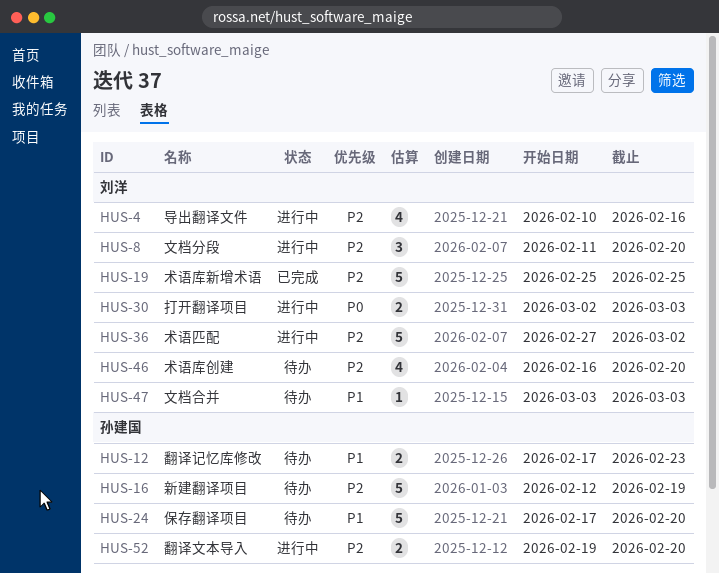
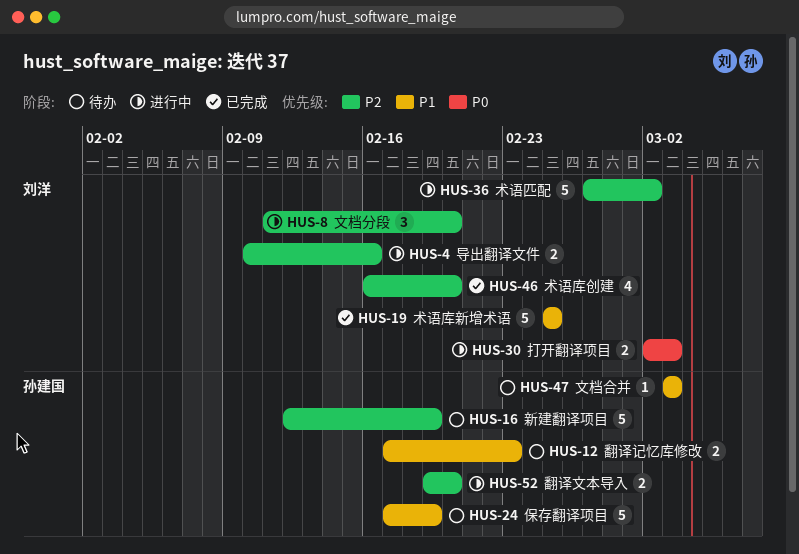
HUS-4, estimate: 4 -> 2
HUS-19, priority: P2 -> P1
HUS-24, due: Feb 20 -> Feb 19
HUS-46, status: 待办 -> 已完成
HUS-47, owner: 刘洋 -> 孙建国

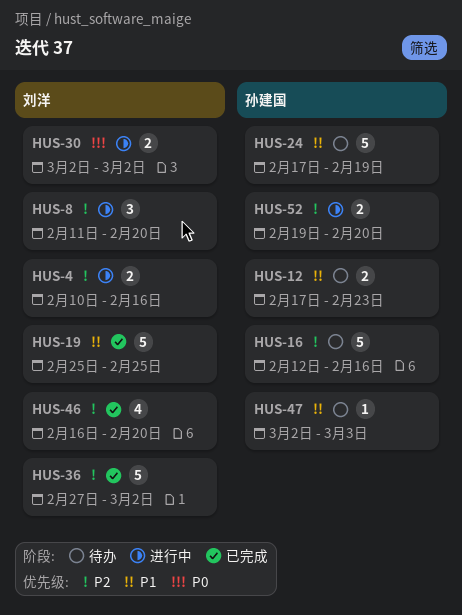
HUS-16, due: Feb 19 -> Feb 16
HUS-30, due: Mar 3 -> Mar 2
HUS-36, status: 进行中 -> 已完成
HUS-47, start: Mar 3 -> Mar 2

